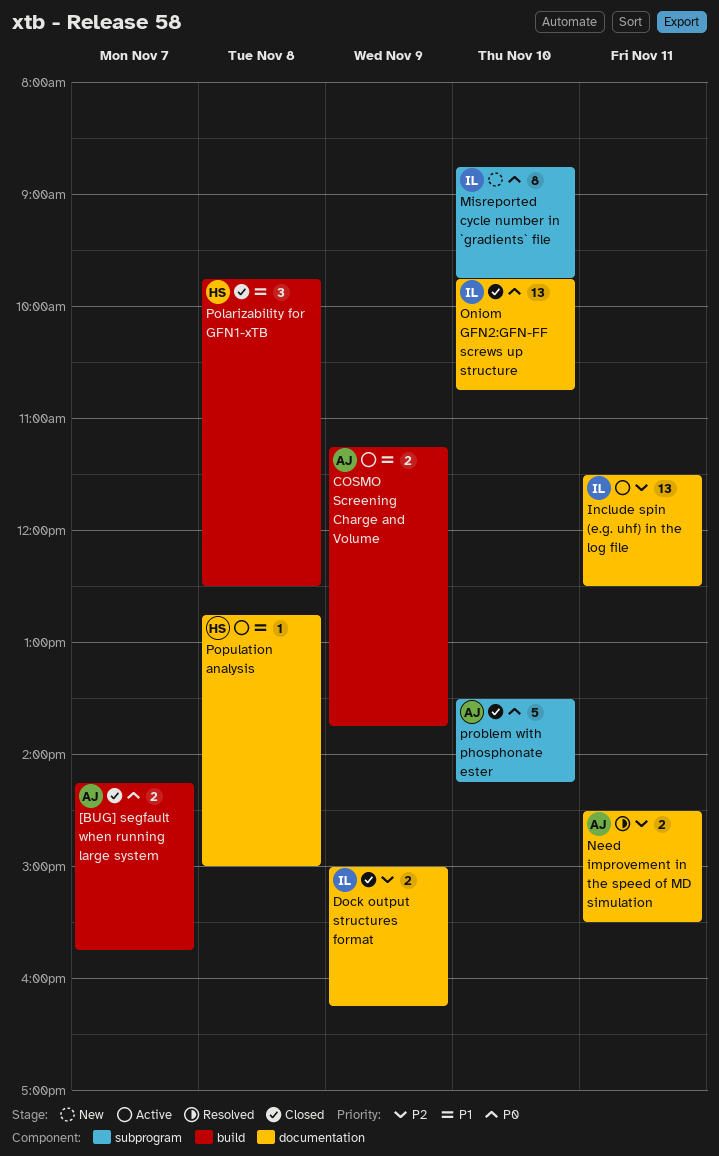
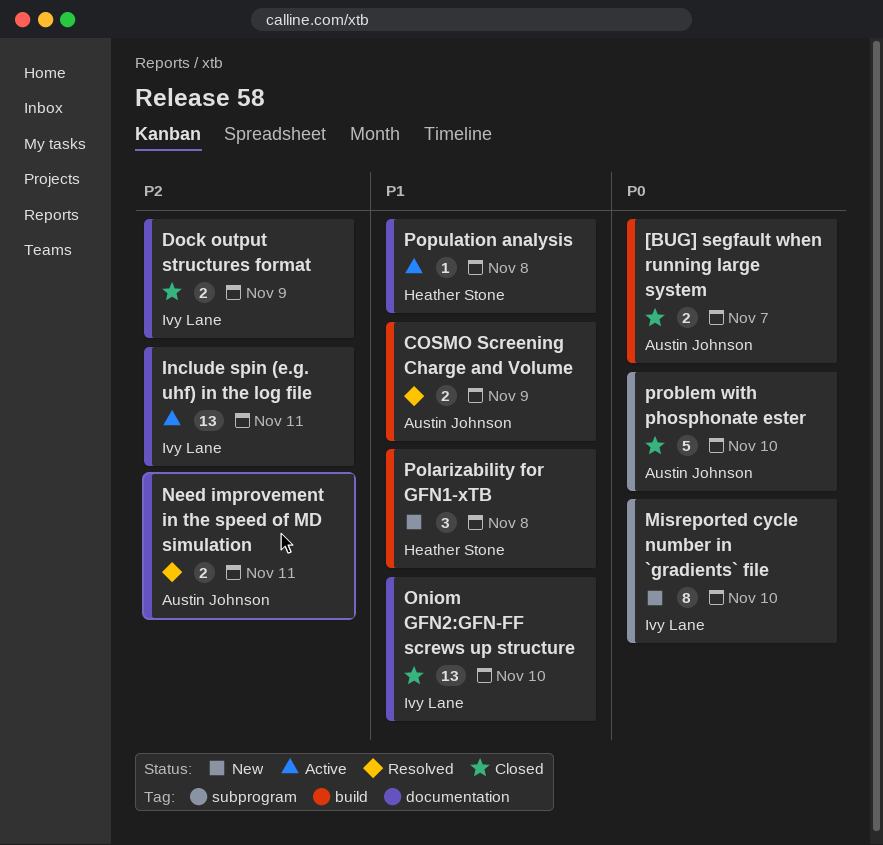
COSMO Screening Charge and Volume, status: Active -> Resolved
Oniom GFN2:GFN-FF screws up structure, priority: P0 -> P1
Polarizability for GFN1-xTB, status: Closed -> New

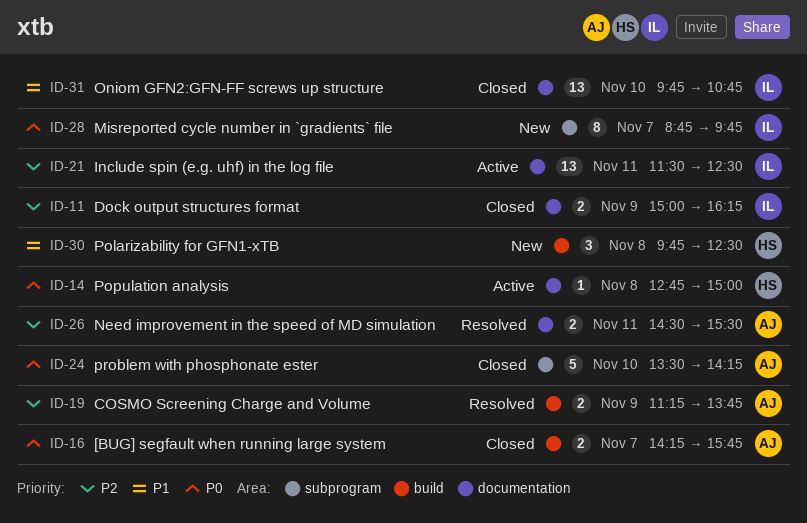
COSMO Screening Charge and Volume, priority: P1 -> P2
Misreported cycle number in `gradients` file, day: Nov 10 -> Nov 7
Population analysis, priority: P1 -> P0

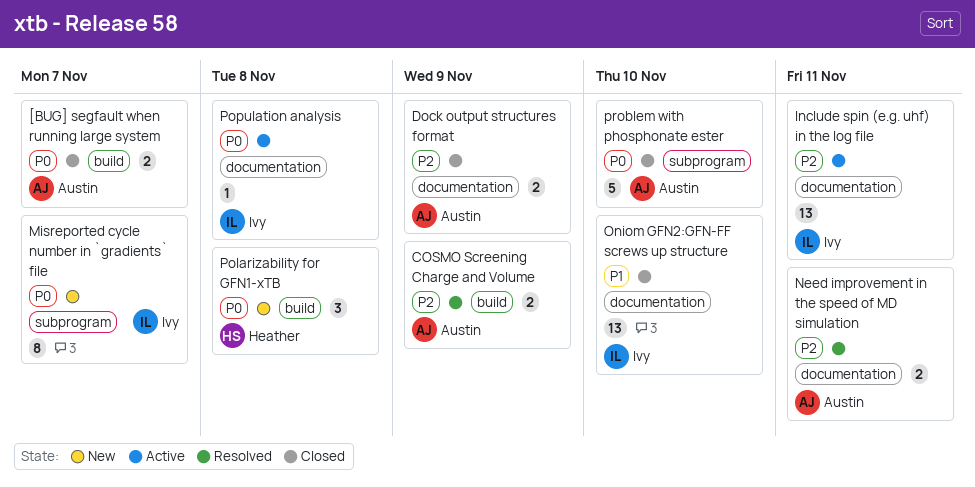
Dock output structures format, owner: Ivy -> Austin
Polarizability for GFN1-xTB, priority: P1 -> P0
Population analysis, owner: Heather -> Ivy

